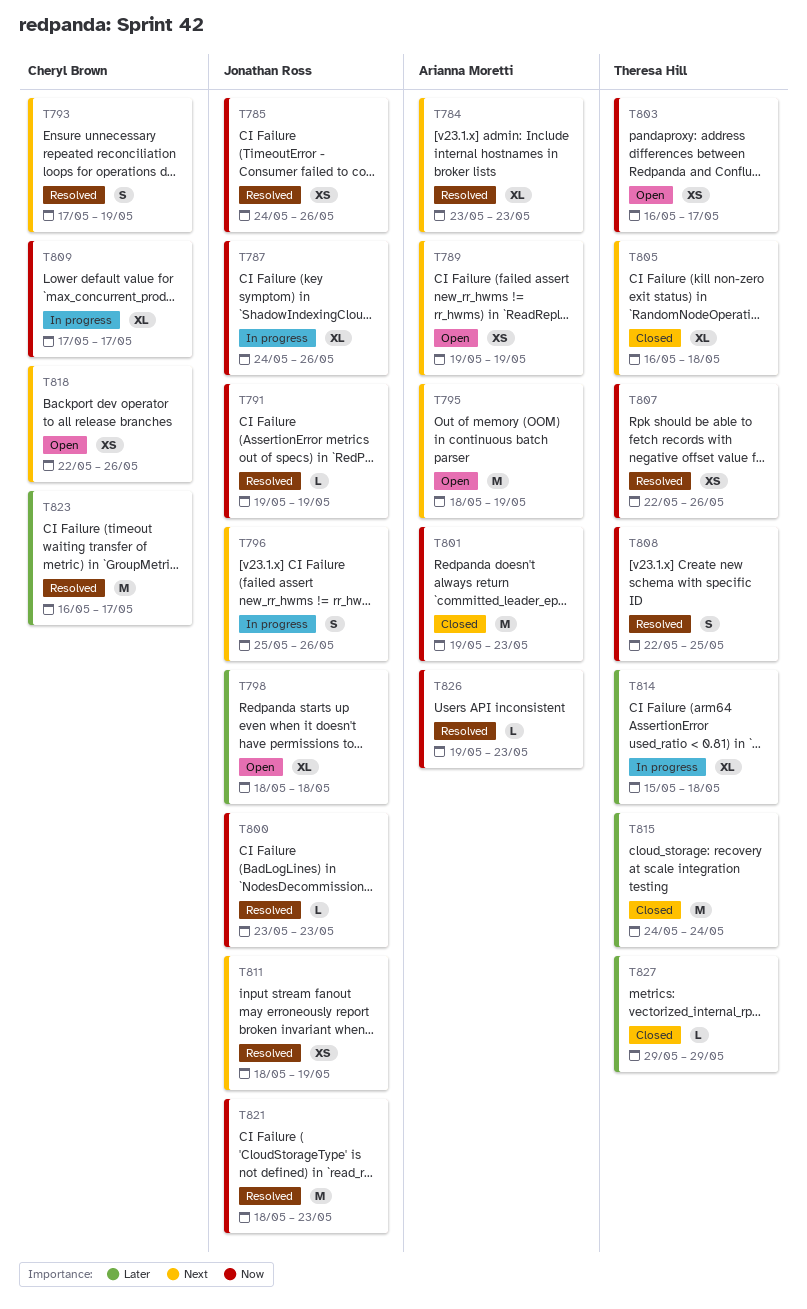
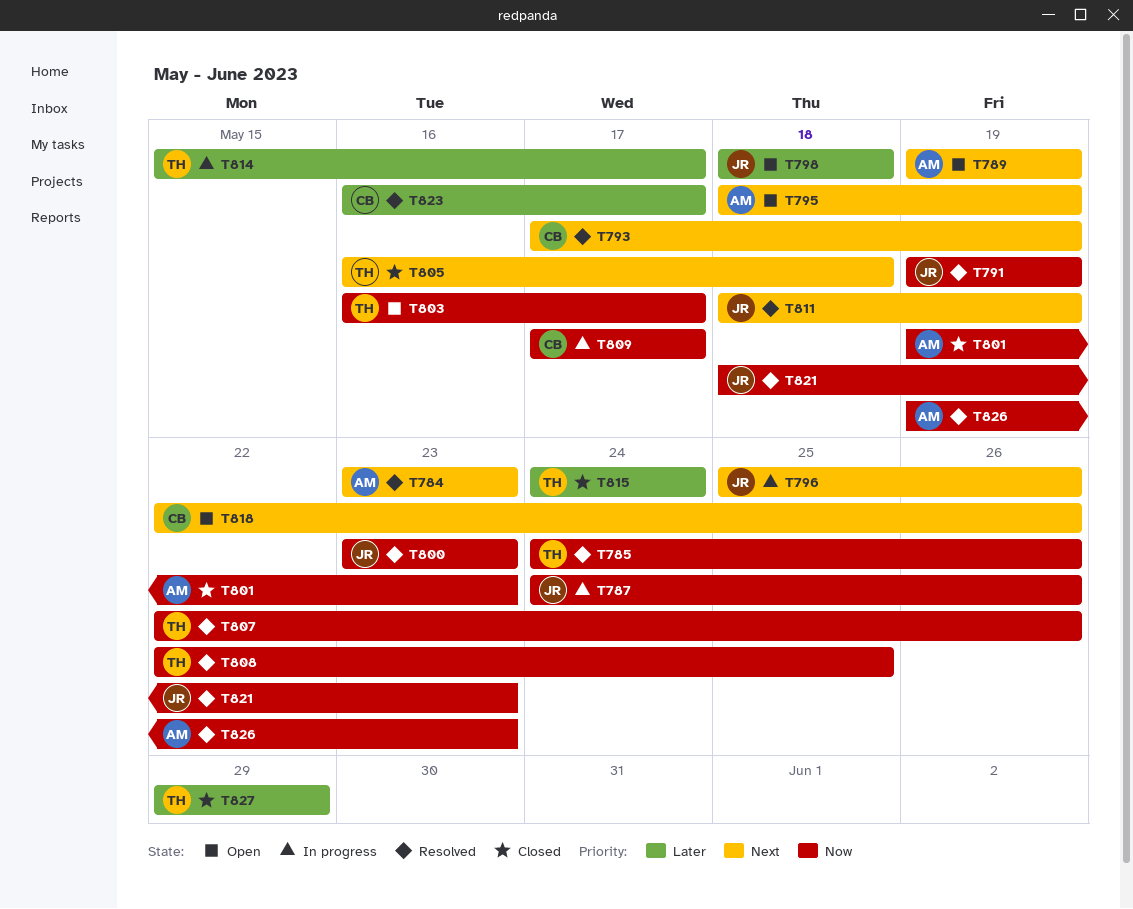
T785, owner: Jonathan Ross -> Theresa Hill
T814, due: May 18 -> May 17

